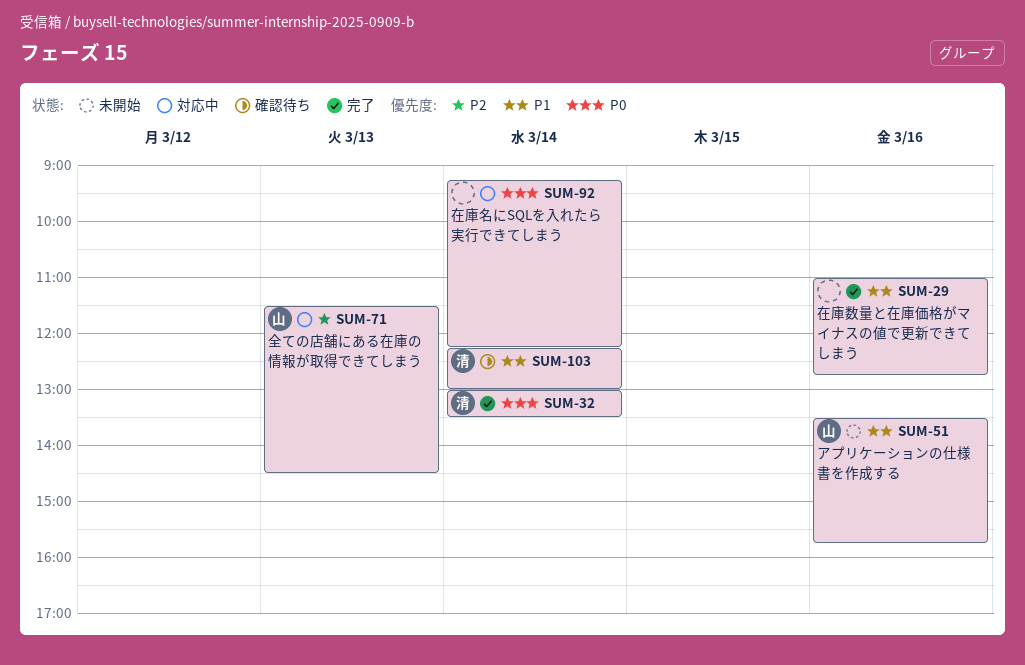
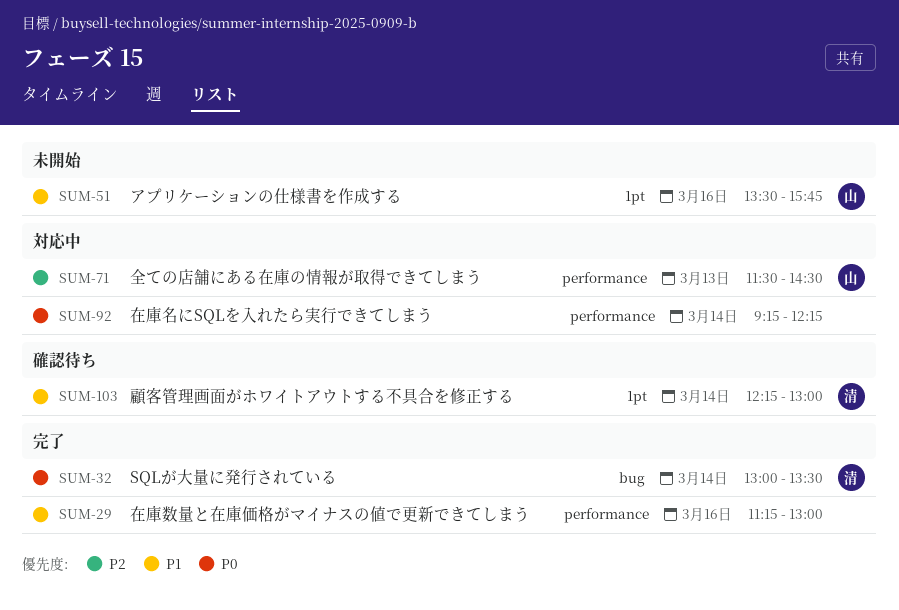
SUM-29, begins: 11:00 -> 11:15
SUM-29, ends: 12:45 -> 13:00

